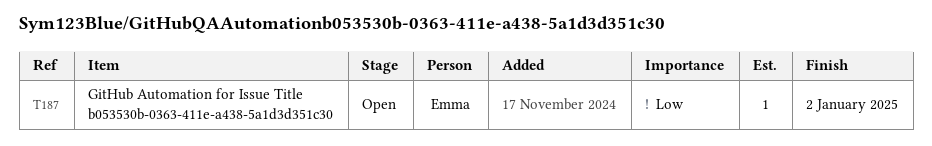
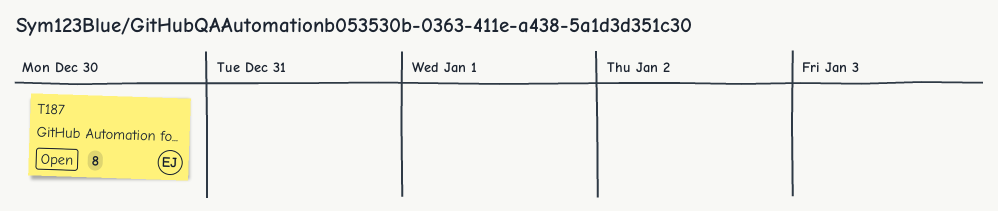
T187, estimate: 1 -> 8
T187, due: Jan 2 -> Dec 30

